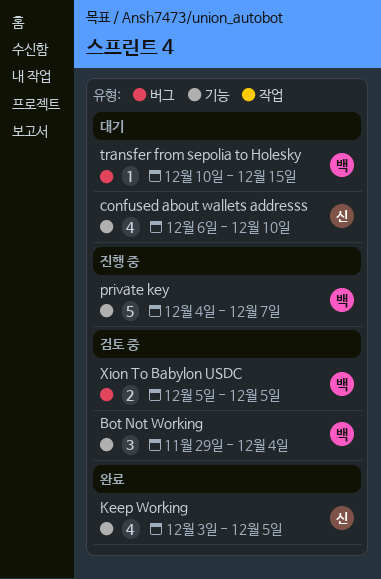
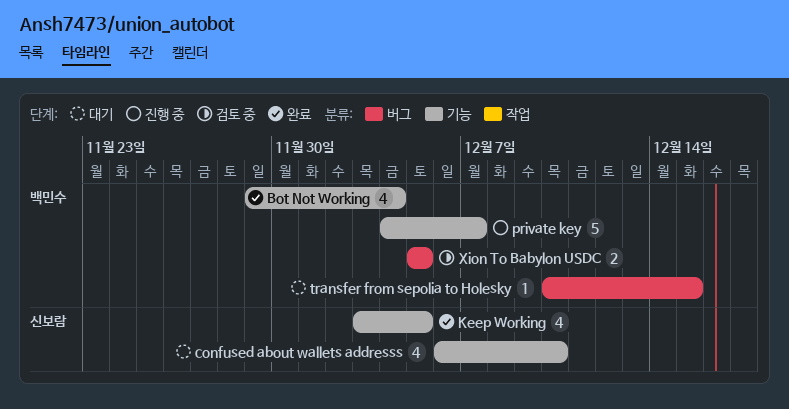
Bot Not Working, status: 검토 중 -> 완료
Bot Not Working, estimate: 3 -> 4

